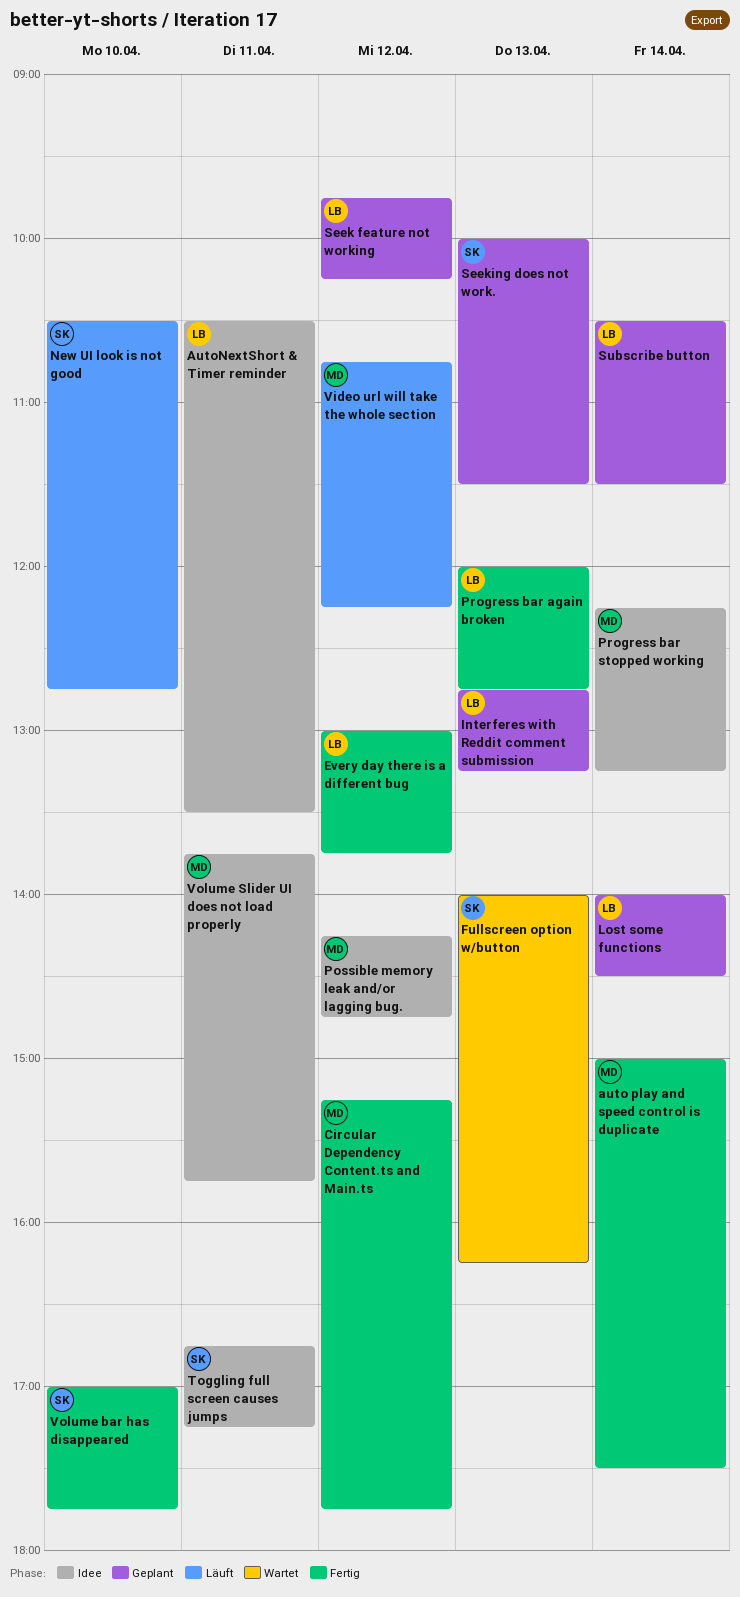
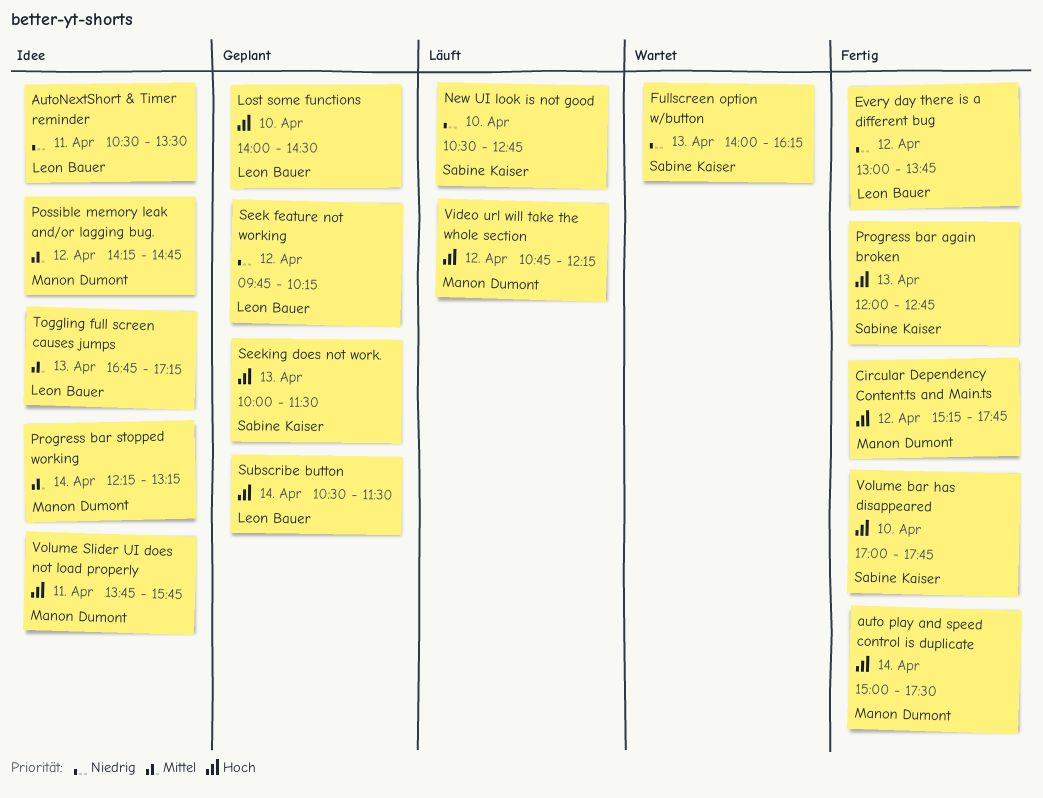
Interferes with Reddit comment submission: present -> none
Lost some functions, day: Apr 14 -> Apr 10
Progress bar again broken, owner: Leon Bauer -> Sabine Kaiser
Toggling full screen causes jumps, owner: Sabine Kaiser -> Leon Bauer
Toggling full screen causes jumps, day: Apr 11 -> Apr 13

